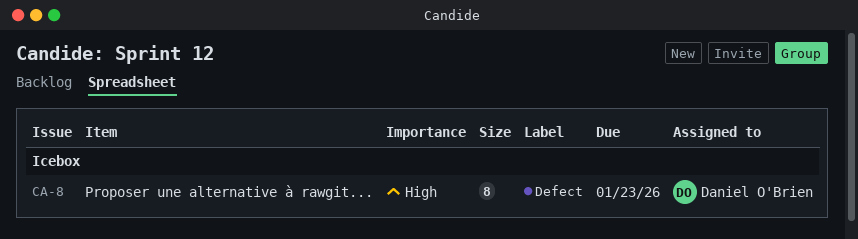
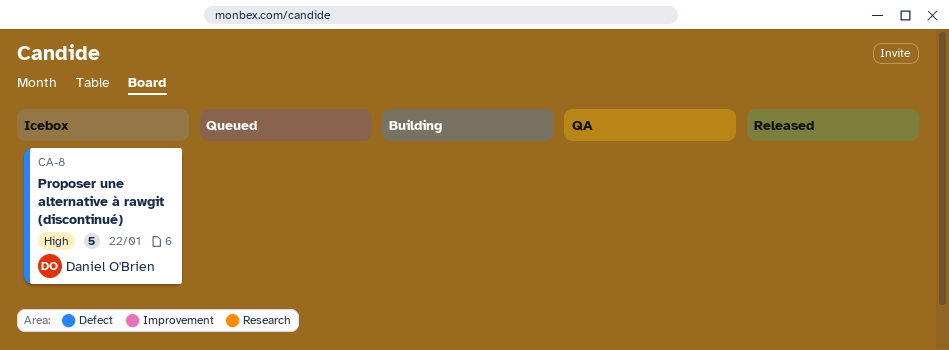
CA-8, estimate: 8 -> 5
CA-8, due: Jan 23 -> Jan 22

